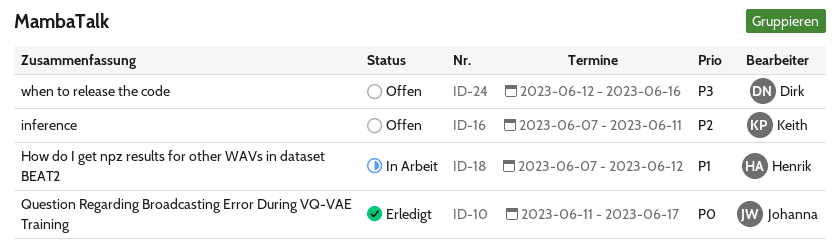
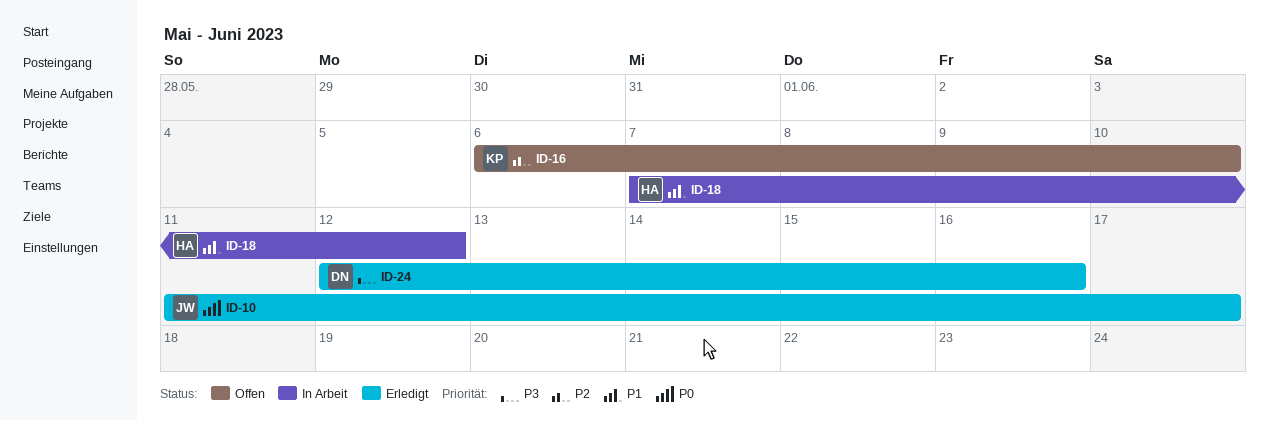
ID-16, start: Jun 7 -> Jun 6
ID-16, due: Jun 11 -> Jun 10
ID-24, status: Offen -> Erledigt

